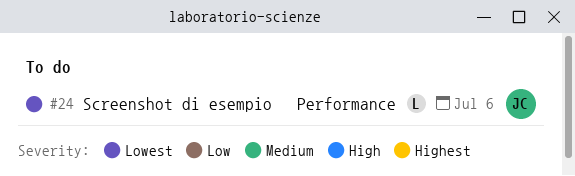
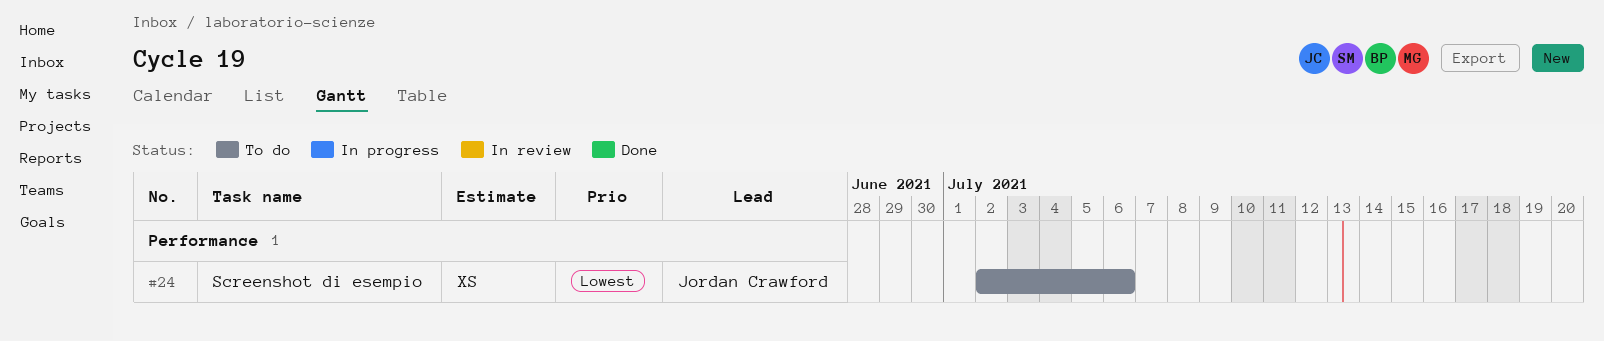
#24, estimate: L -> XS

